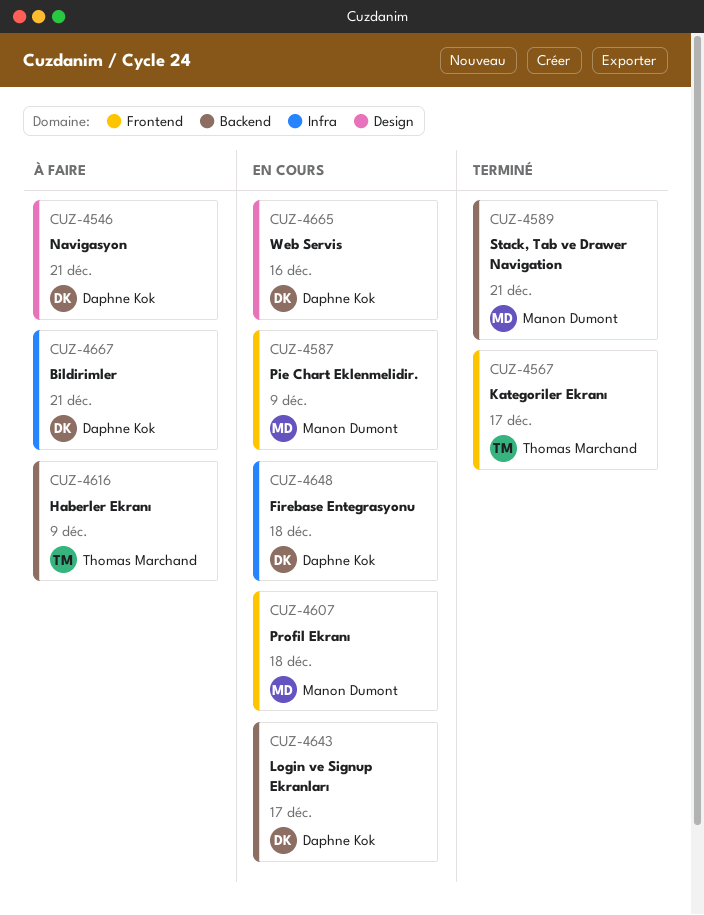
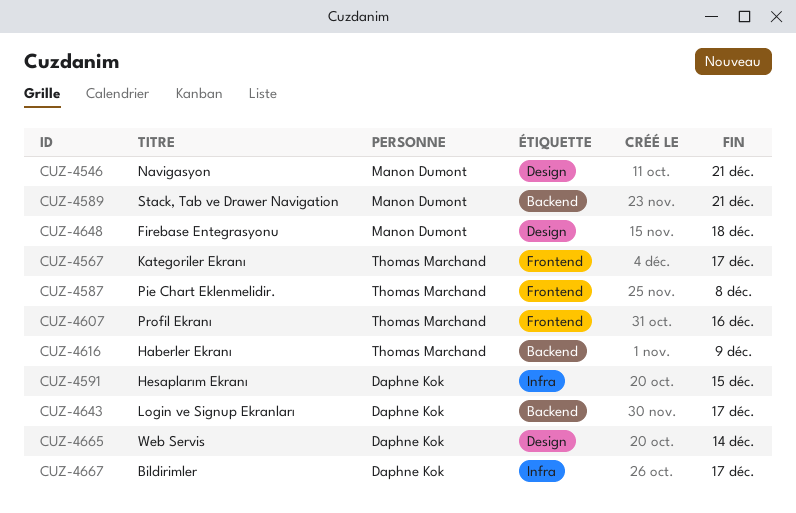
CUZ-4546, owner: Daphne Kok -> Manon Dumont
CUZ-4587, owner: Manon Dumont -> Thomas Marchand
CUZ-4587, due: Dec 9 -> Dec 8
CUZ-4591: none -> present
CUZ-4607, owner: Manon Dumont -> Thomas Marchand
CUZ-4607, due: Dec 18 -> Dec 16
CUZ-4648, owner: Daphne Kok -> Manon Dumont
CUZ-4648, label: Infra -> Design
CUZ-4665, due: Dec 16 -> Dec 14
CUZ-4667, due: Dec 21 -> Dec 17

